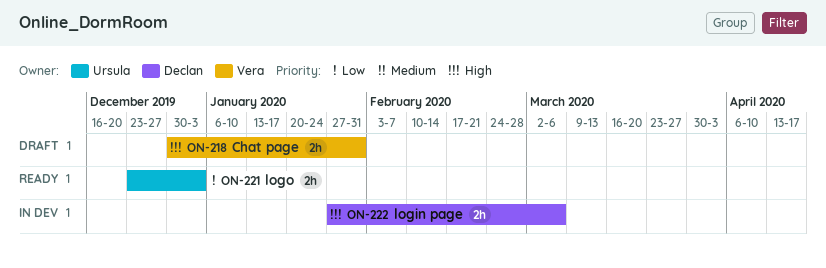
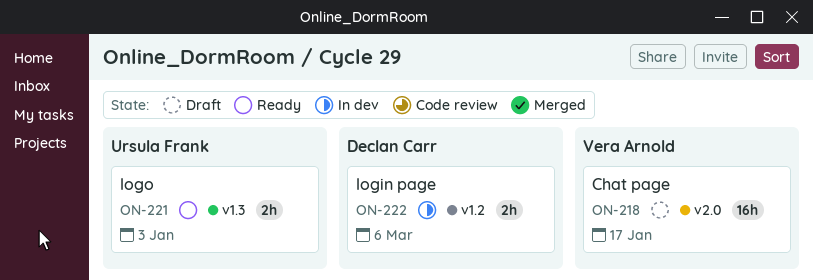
ON-218, estimate: 2h -> 16h
ON-218, due: Jan 31 -> Jan 17

